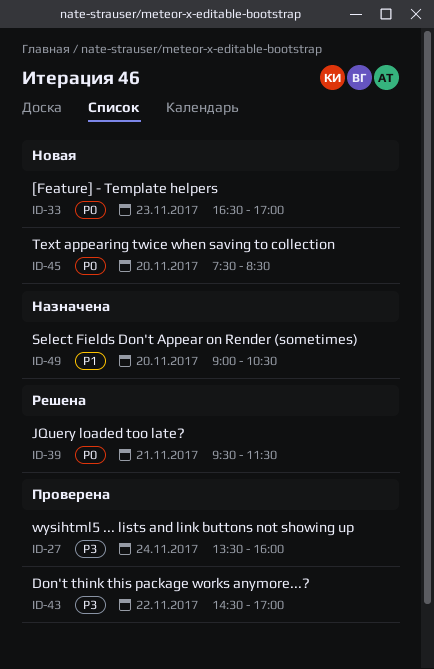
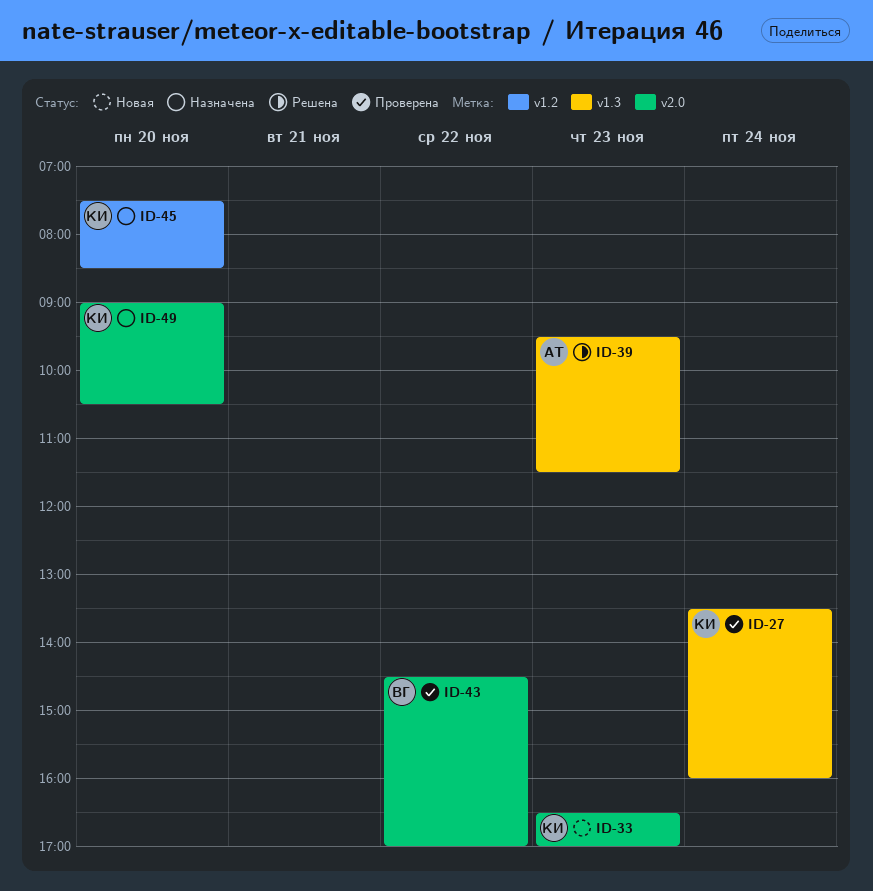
ID-39, day: Nov 21 -> Nov 23
ID-45, status: Новая -> Назначена

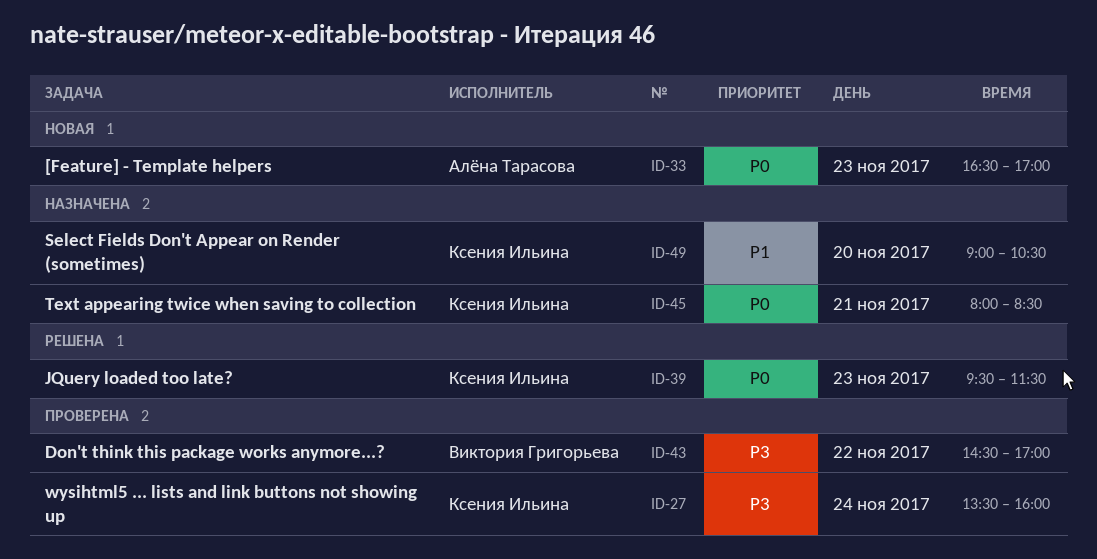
ID-33, owner: Ксения Ильина -> Алёна Тарасова
ID-39, owner: Алёна Тарасова -> Ксения Ильина
ID-45, day: Nov 20 -> Nov 21
ID-45, begins: 07:30 -> 08:00

